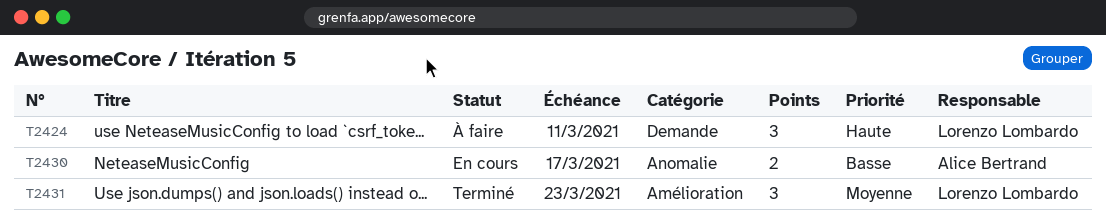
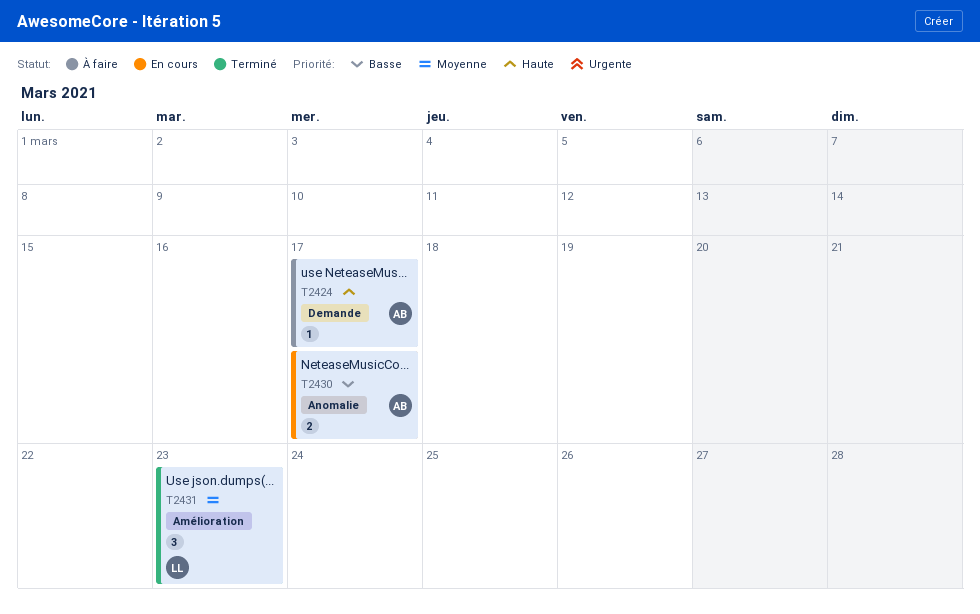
T2424, owner: Lorenzo Lombardo -> Alice Bertrand
T2424, estimate: 3 -> 1
T2424, due: Mar 11 -> Mar 17

